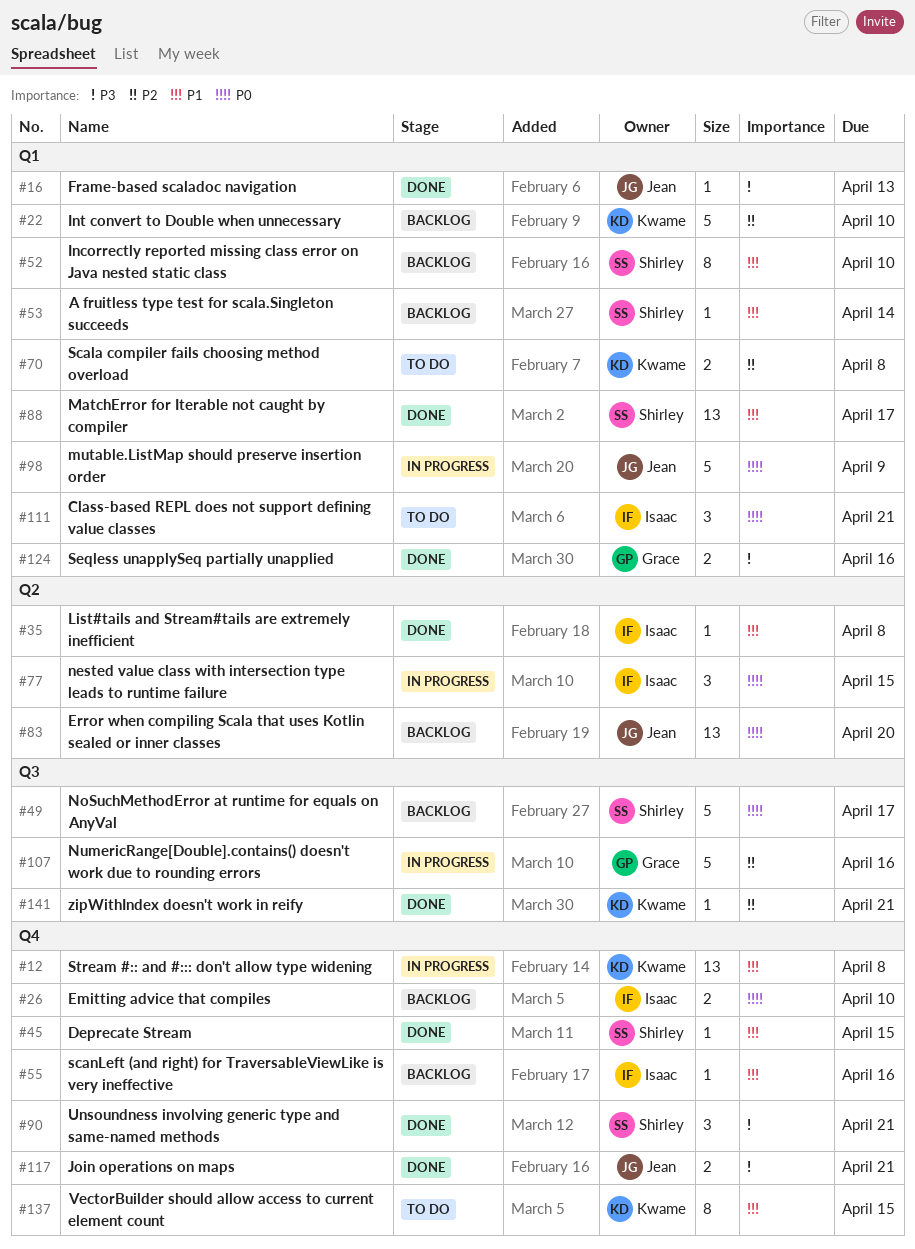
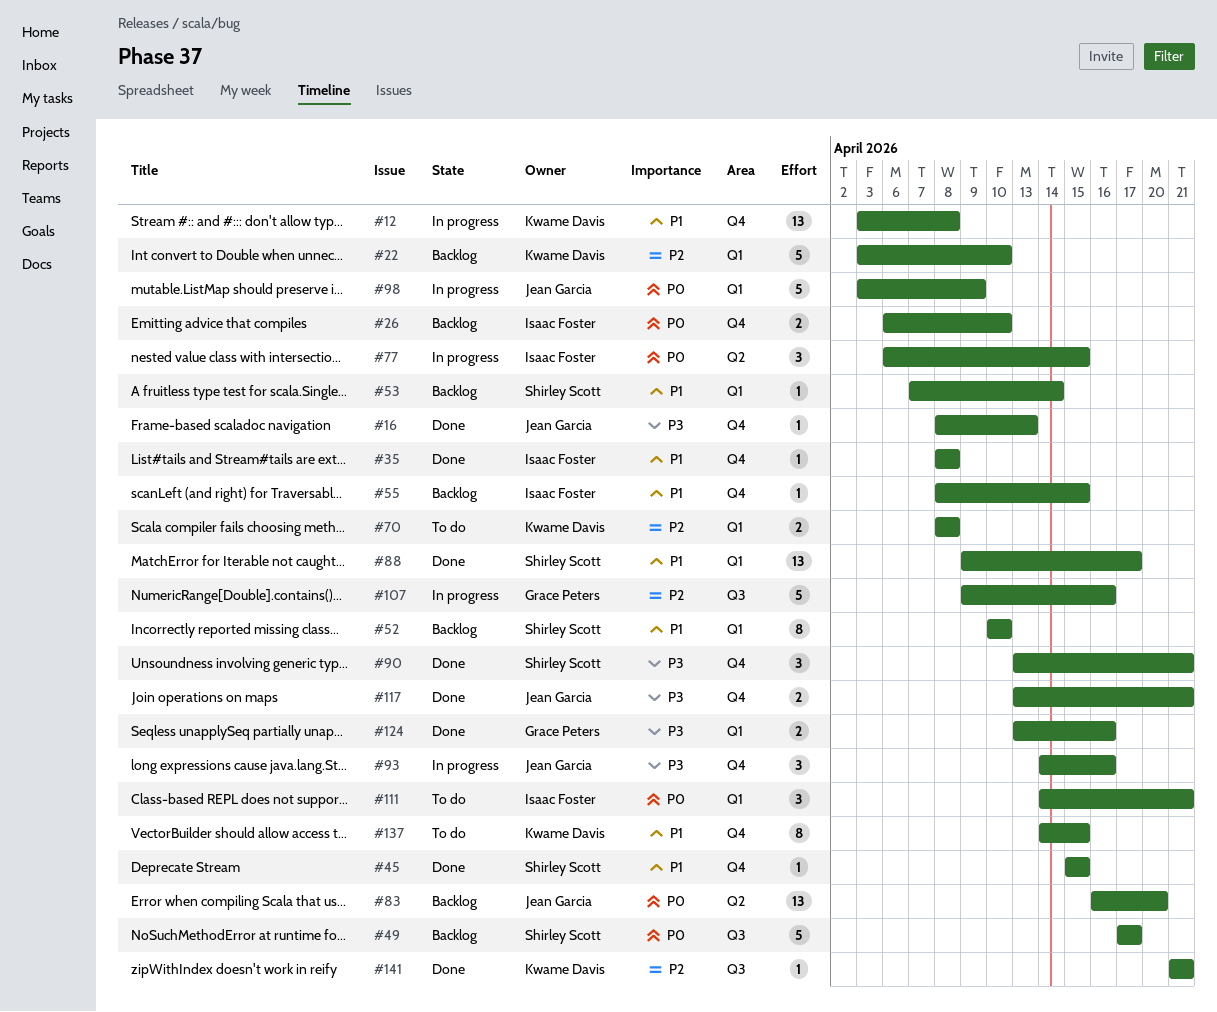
#16, label: Q1 -> Q4
#35, label: Q2 -> Q4
#55, due: Apr 16 -> Apr 15
#93: none -> present

